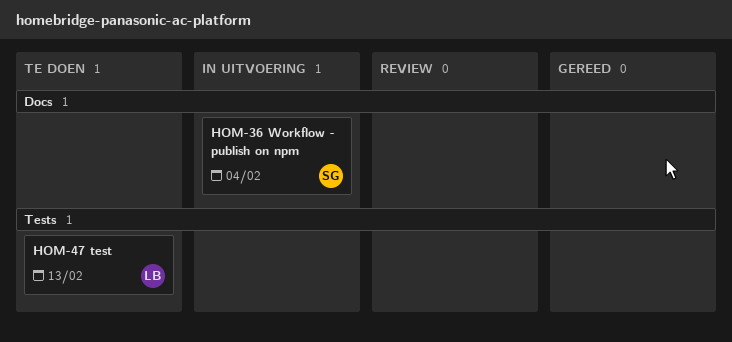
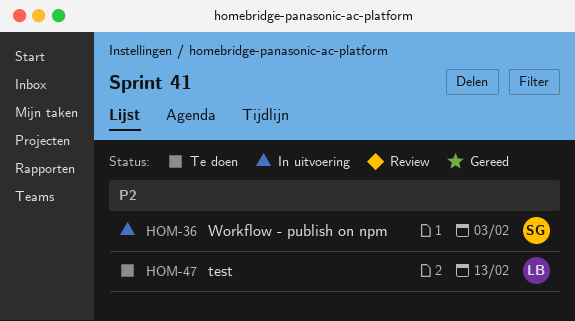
HOM-36, due: Feb 4 -> Feb 3

